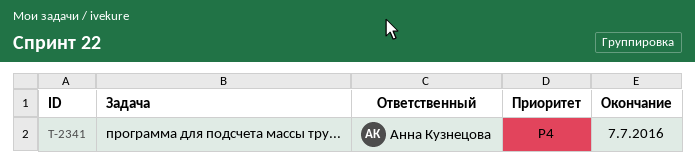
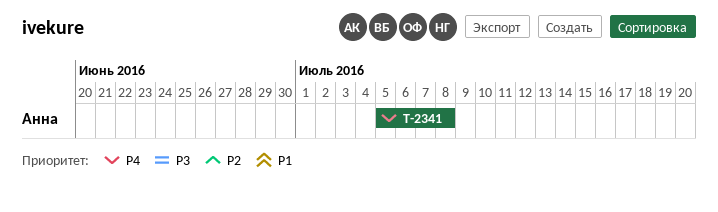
T-2341, due: Jul 7 -> Jul 8

